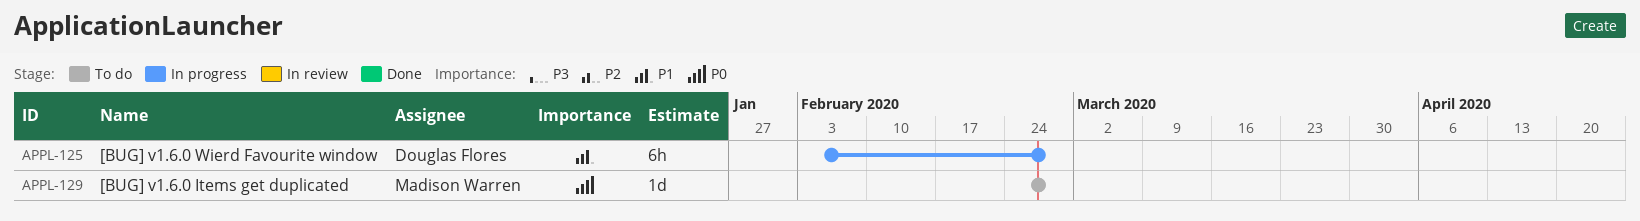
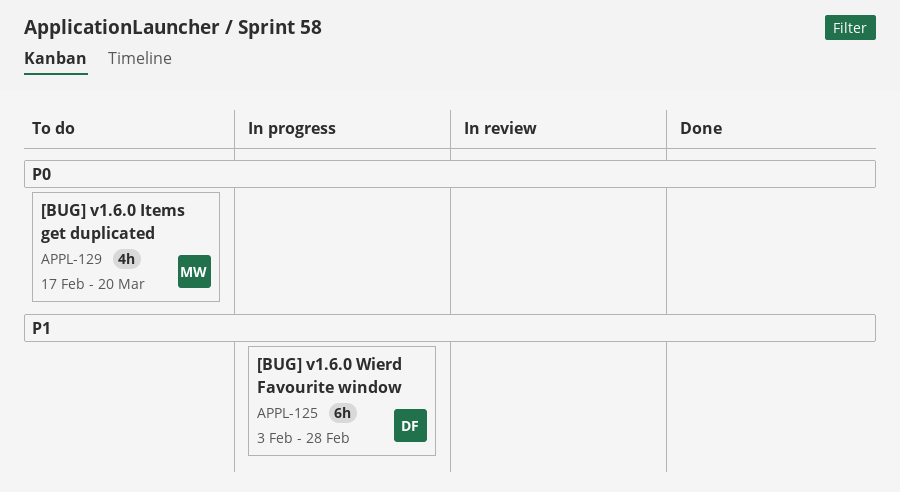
APPL-129, estimate: 1d -> 4h
APPL-129, start: Feb 24 -> Feb 17
APPL-129, due: Feb 28 -> Mar 20

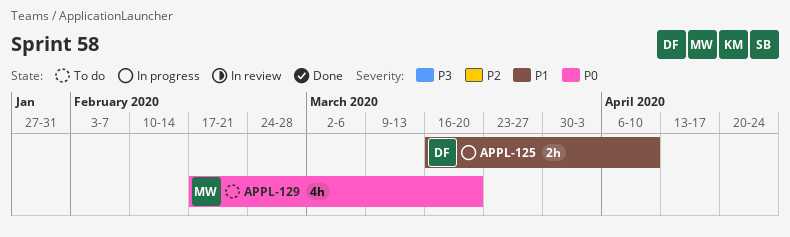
APPL-125, estimate: 6h -> 2h
APPL-125, start: Feb 3 -> Mar 16
APPL-125, due: Feb 28 -> Apr 10

